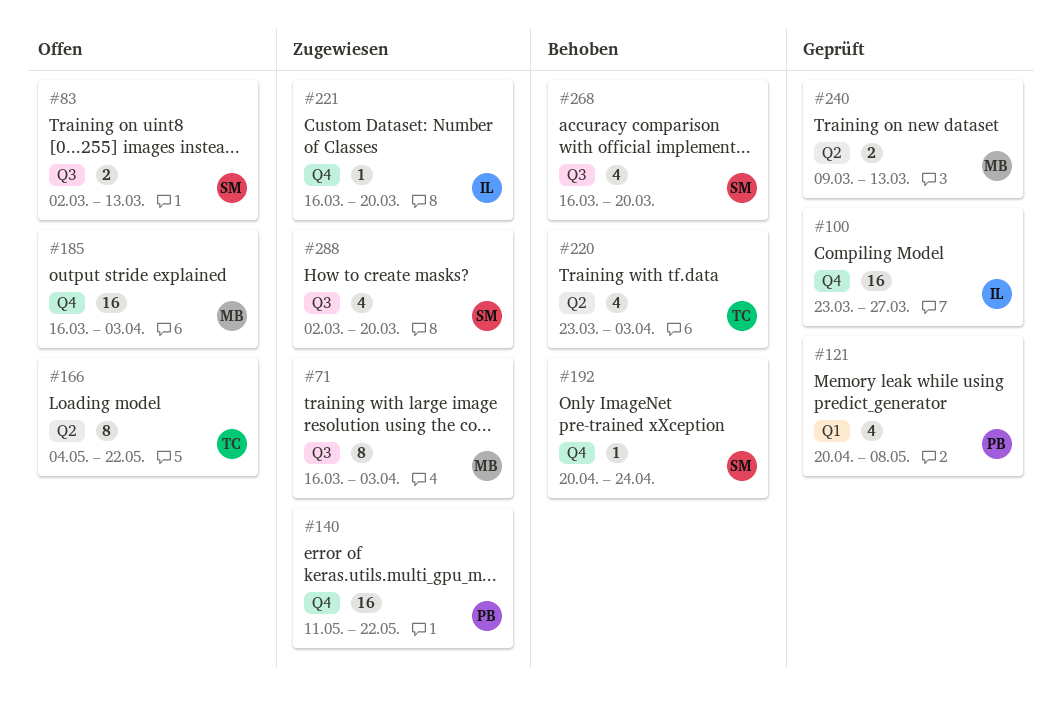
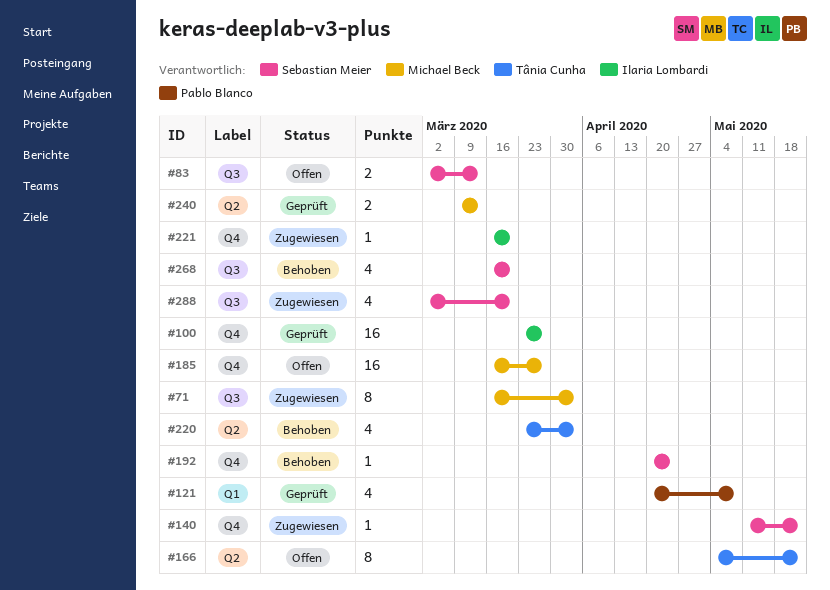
#140, owner: Pablo Blanco -> Sebastian Meier
#140, estimate: 16 -> 1
#185, due: Apr 3 -> Mar 27

